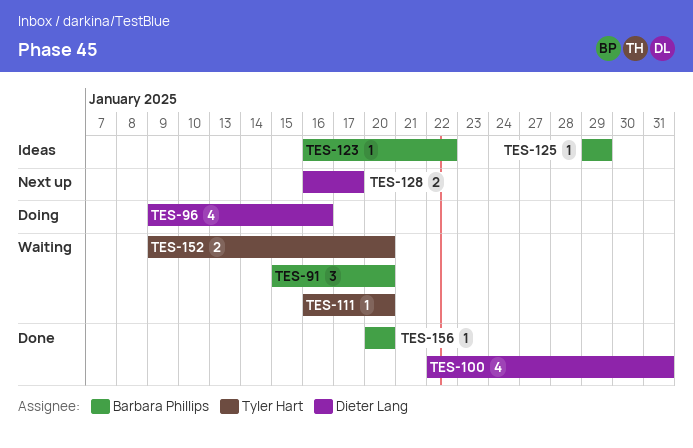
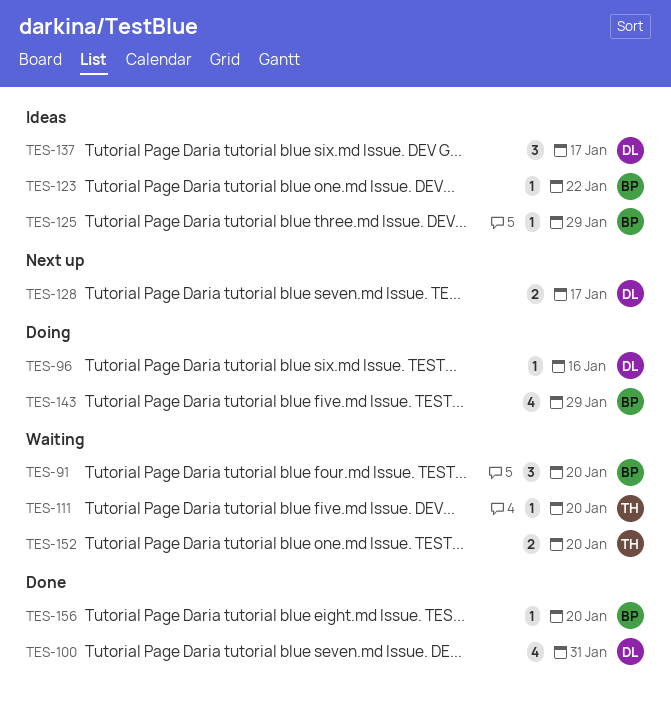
TES-96, estimate: 4 -> 1
TES-137: none -> present
TES-143: none -> present

